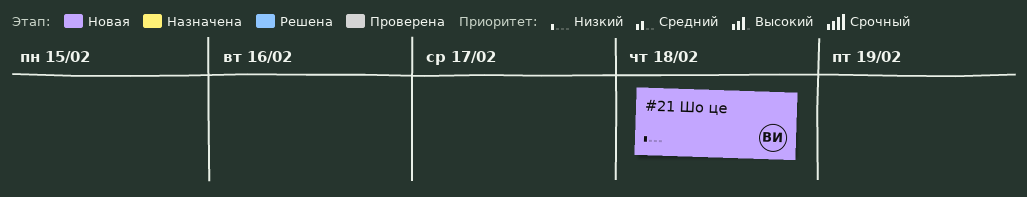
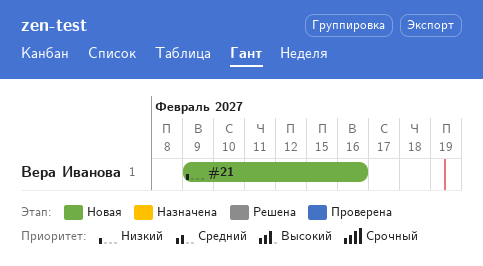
#21, due: Feb 18 -> Feb 16

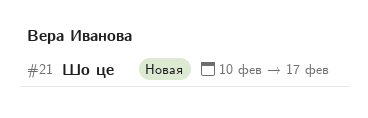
#21, start: Feb 9 -> Feb 10
#21, due: Feb 16 -> Feb 17

